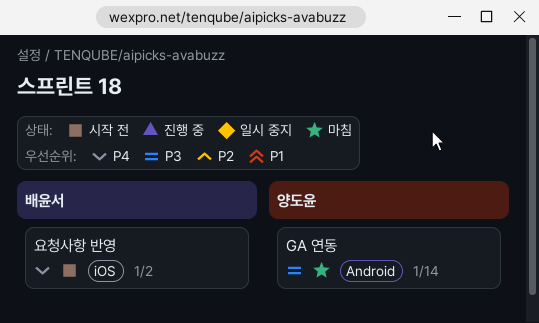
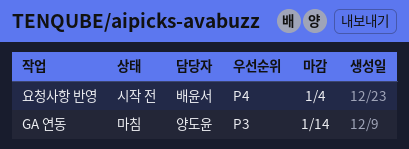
요청사항 반영, due: Jan 2 -> Jan 4

